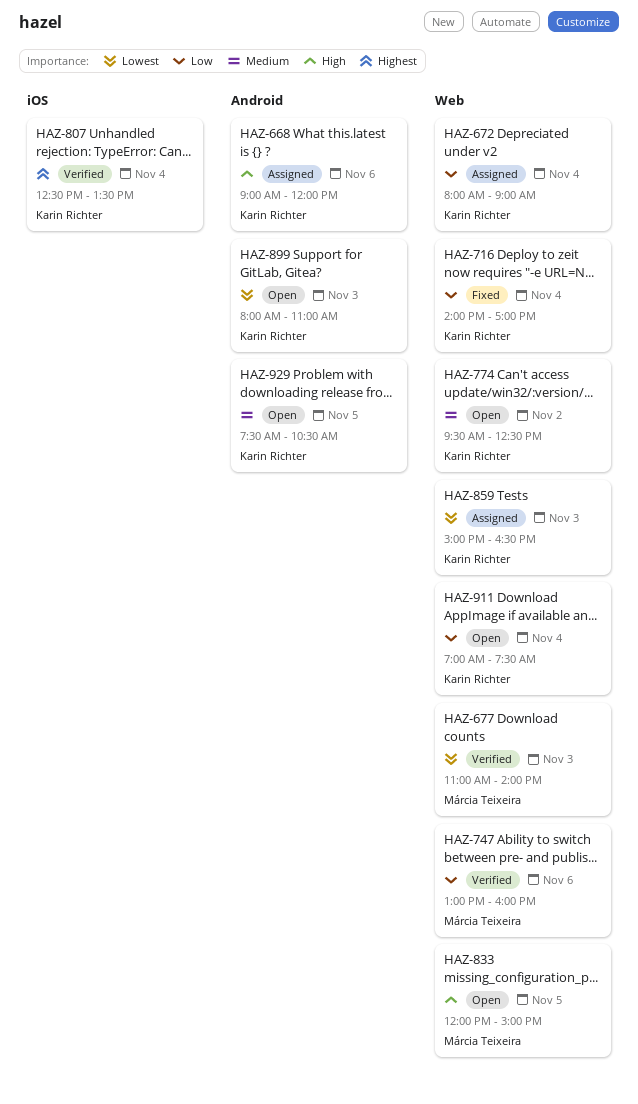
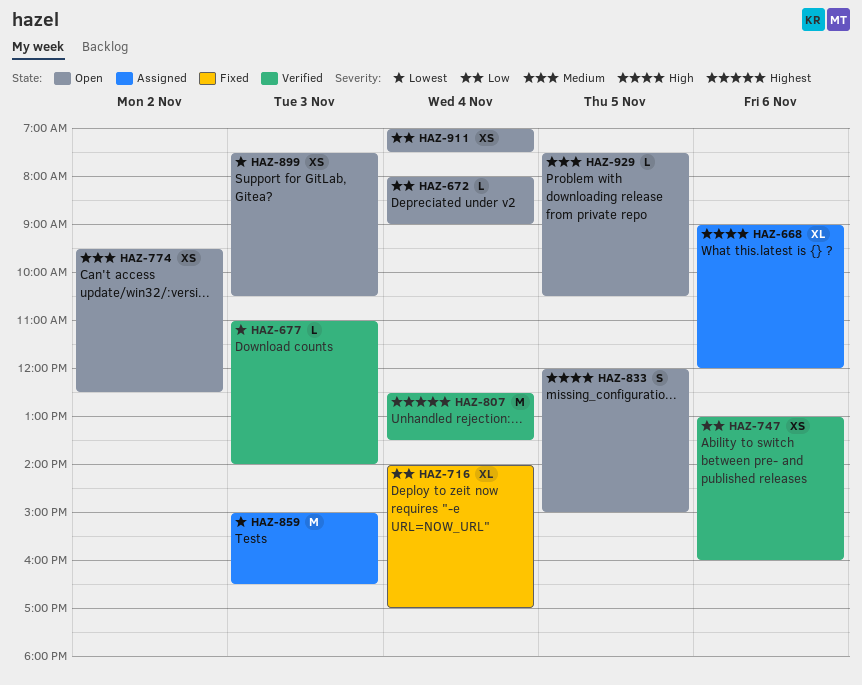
HAZ-672, status: Assigned -> Open
HAZ-899, begins: 08:00 -> 07:30
HAZ-899, ends: 11:00 -> 10:30

